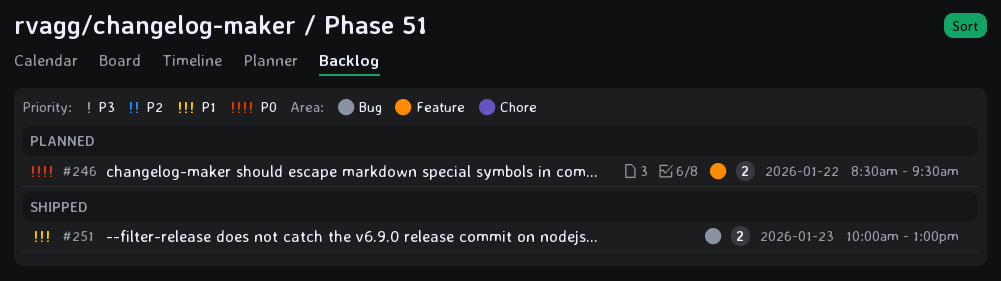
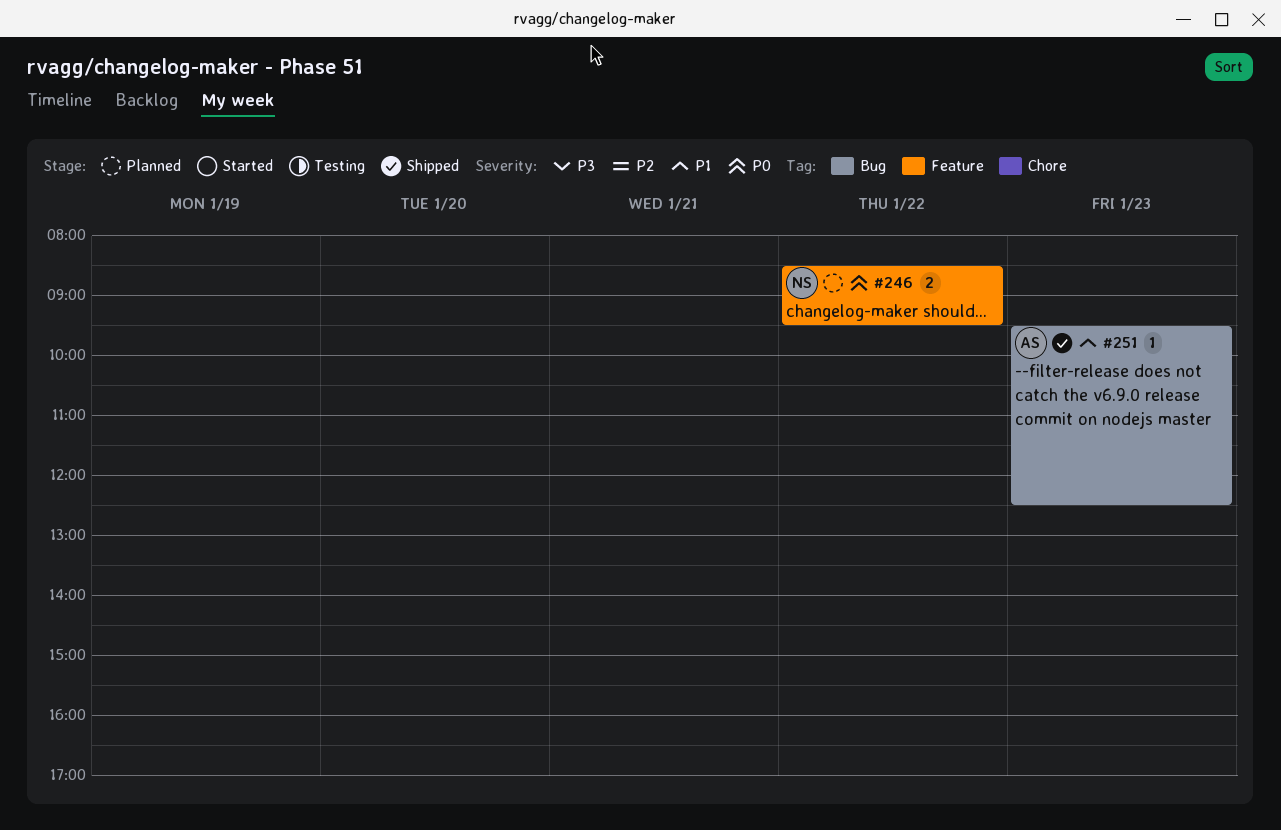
#251, estimate: 2 -> 1
#251, begins: 10:00 -> 09:30
#251, ends: 13:00 -> 12:30

